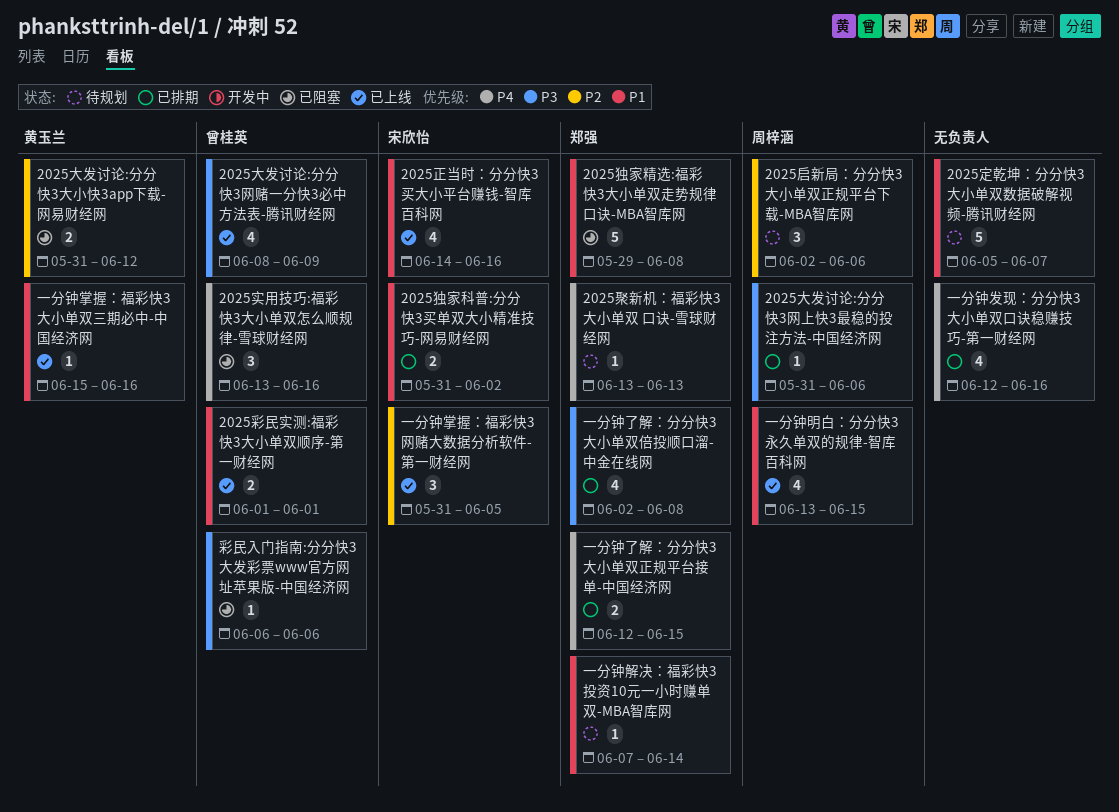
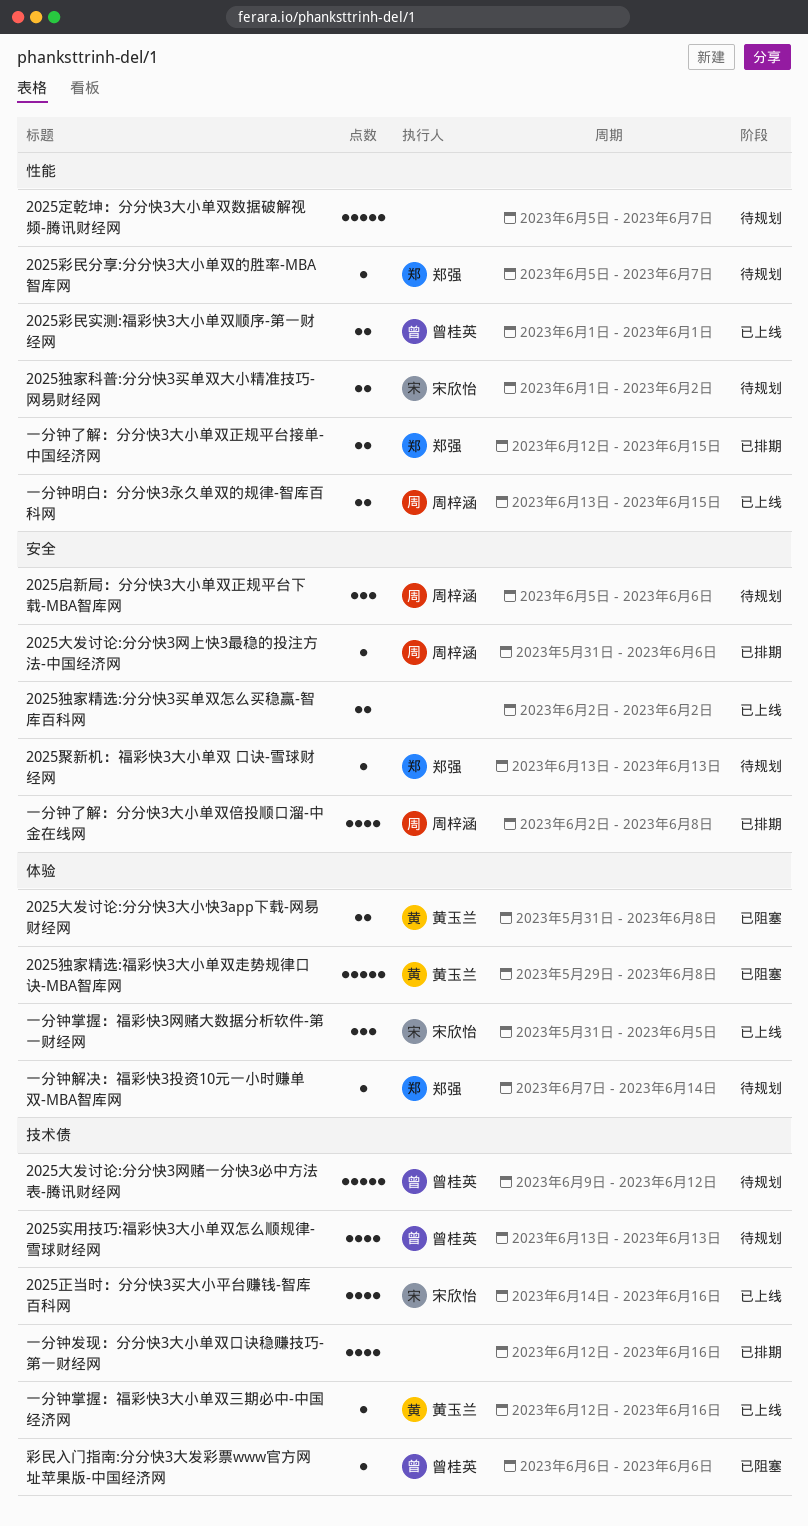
2025启新局：分分快3大小单双正规平台下载-MBA智库网, start: Jun 2 -> Jun 5
2025大发讨论:分分快3大小快3app下载-网易财经网, due: Jun 12 -> Jun 8
2025大发讨论:分分快3网赌一分快3必中方法表-腾讯财经网, status: 已上线 -> 待规划
2025大发讨论:分分快3网赌一分快3必中方法表-腾讯财经网, estimate: 4 -> 5
2025大发讨论:分分快3网赌一分快3必中方法表-腾讯财经网, start: Jun 8 -> Jun 9
2025大发讨论:分分快3网赌一分快3必中方法表-腾讯财经网, due: Jun 9 -> Jun 12
2025实用技巧:福彩快3大小单双怎么顺规律-雪球财经网, status: 已阻塞 -> 待规划
2025实用技巧:福彩快3大小单双怎么顺规律-雪球财经网, estimate: 3 -> 4
2025实用技巧:福彩快3大小单双怎么顺规律-雪球财经网, due: Jun 16 -> Jun 13
2025彩民分享:分分快3大小单双的胜率-MBA智库网: none -> present
2025独家科普:分分快3买单双大小精准技巧-网易财经网, status: 已排期 -> 待规划
2025独家科普:分分快3买单双大小精准技巧-网易财经网, start: May 31 -> Jun 1
2025独家精选:分分快3买单双怎么买稳赢-智库百科网: none -> present
2025独家精选:福彩快3大小单双走势规律口诀-MBA智库网, owner: 郑强 -> 黄玉兰
一分钟了解：分分快3大小单双倍投顺口溜-中金在线网, owner: 郑强 -> 周梓涵
一分钟掌握：福彩快3大小单双三期必中-中国经济网, start: Jun 15 -> Jun 12
一分钟明白：分分快3永久单双的规律-智库百科网, estimate: 4 -> 2

